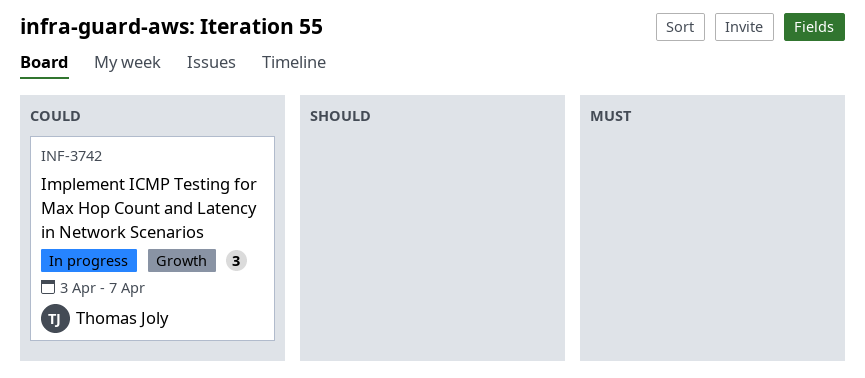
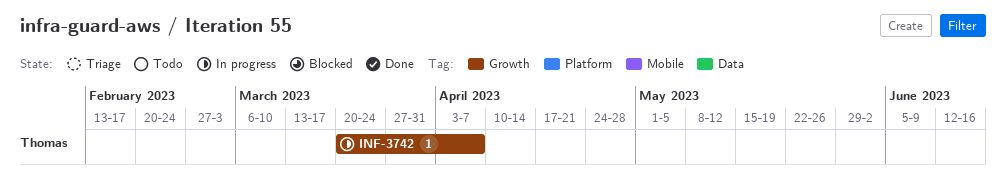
INF-3742, estimate: 3 -> 1
INF-3742, start: Apr 3 -> Mar 20

